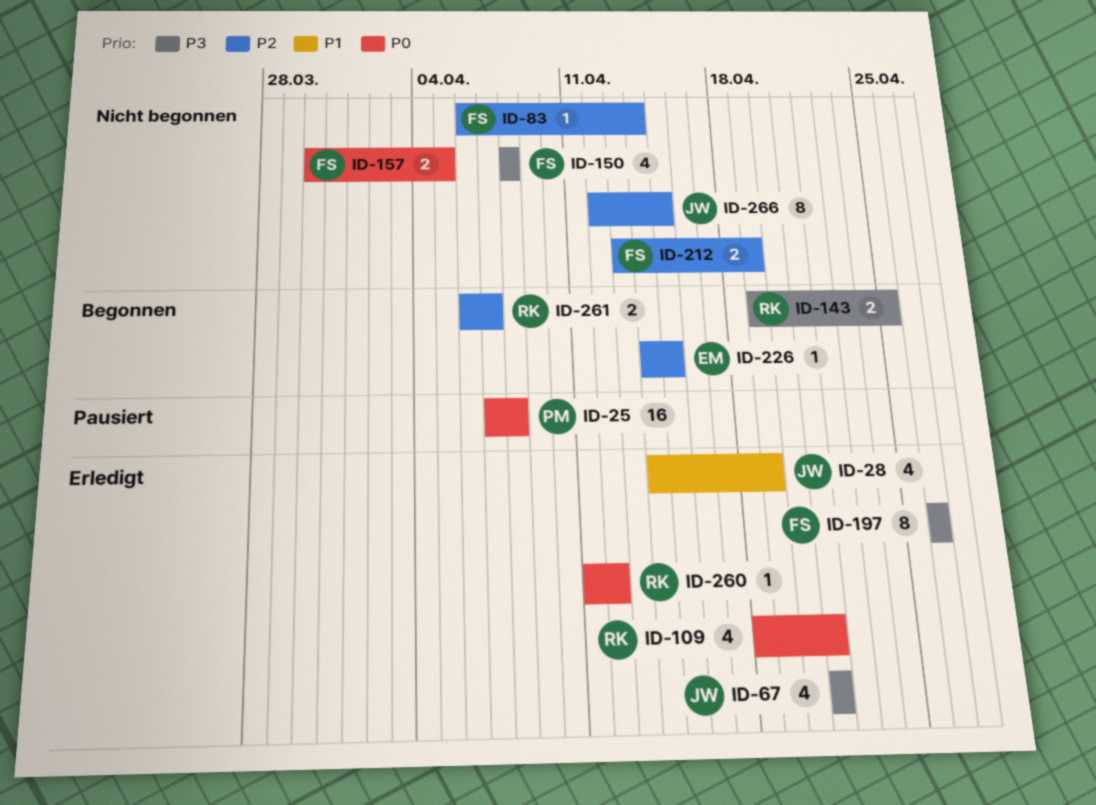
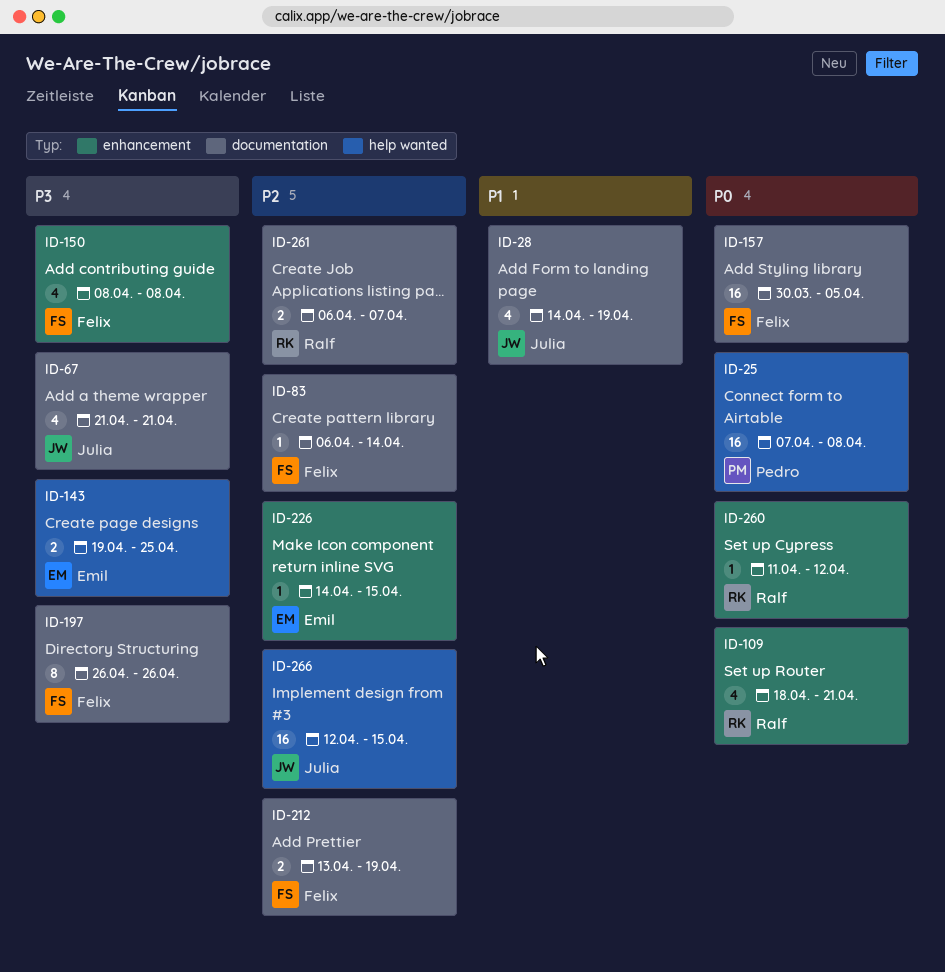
ID-143, owner: Ralf -> Emil
ID-157, estimate: 2 -> 16
ID-266, estimate: 8 -> 16

